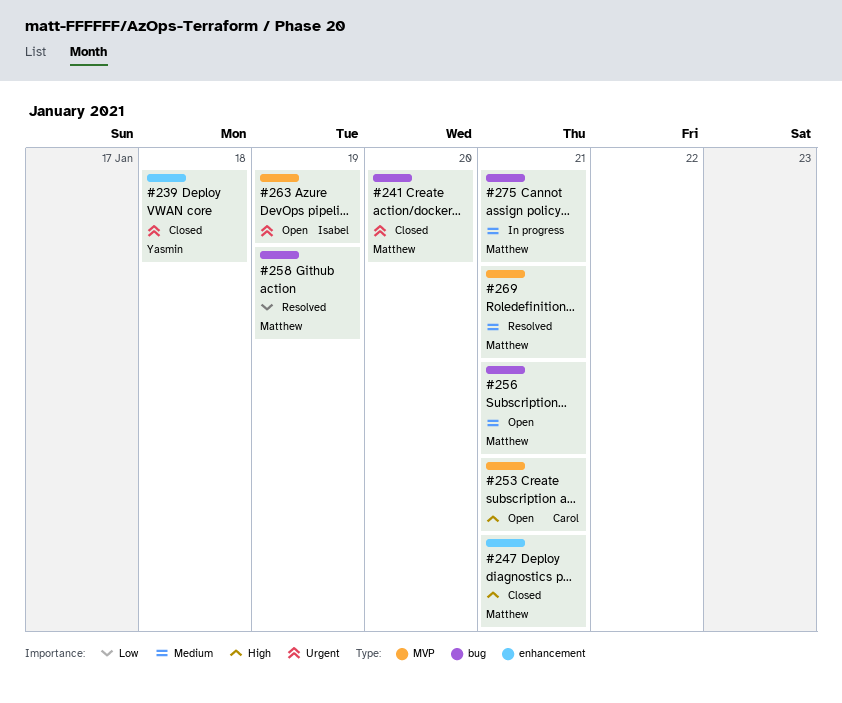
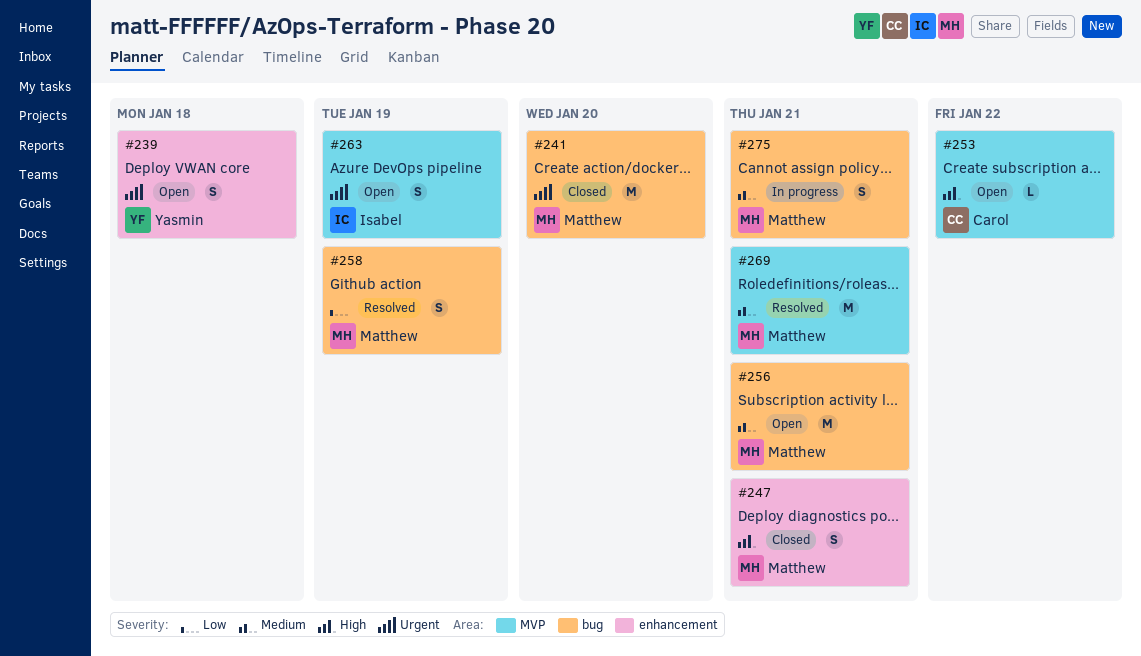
#239, status: Closed -> Open
#253, due: Jan 21 -> Jan 22

